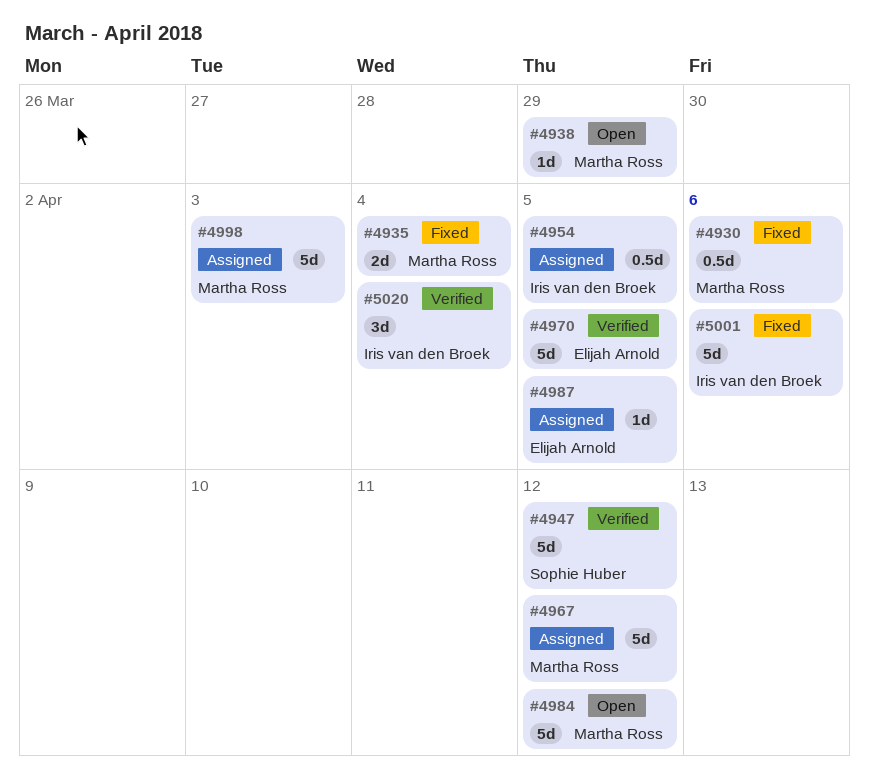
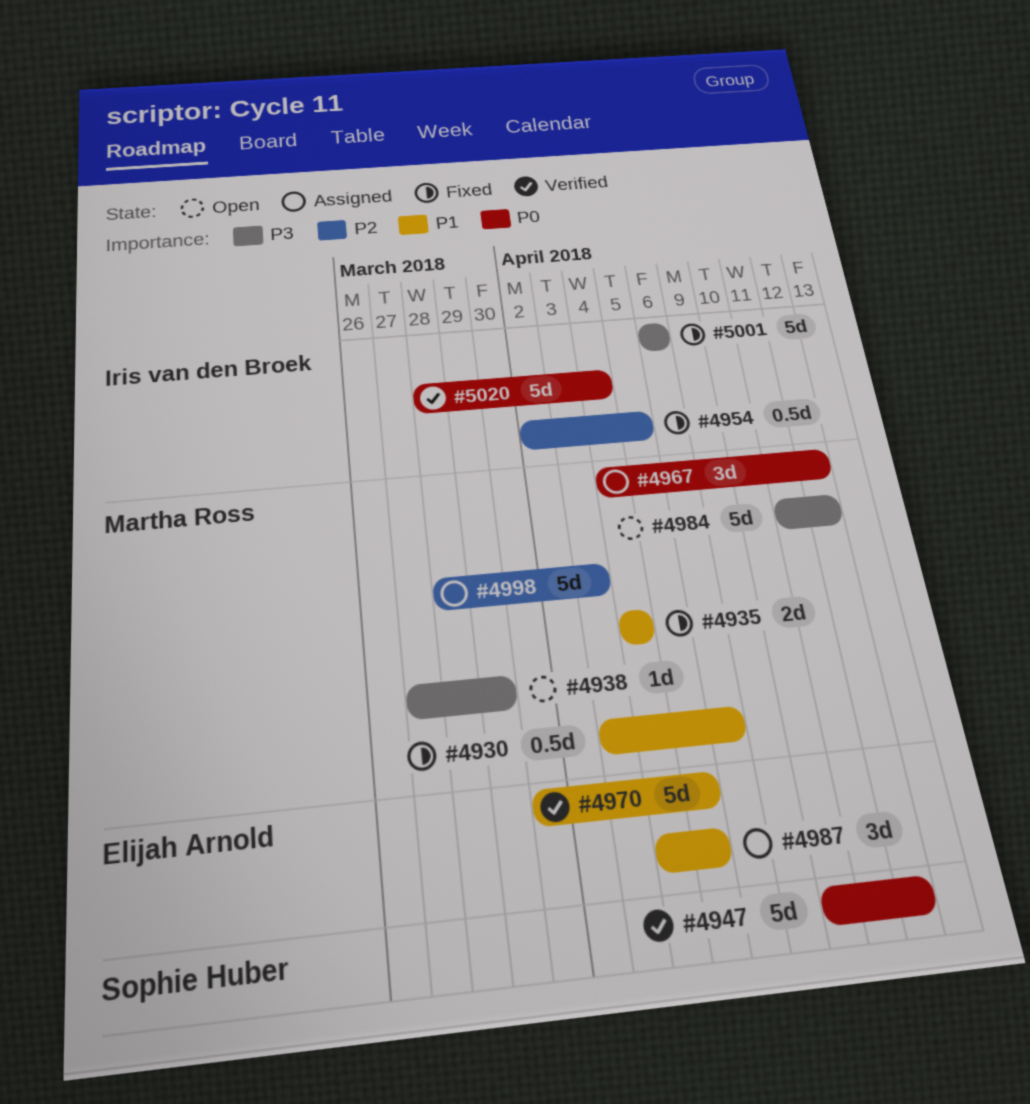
#4954, status: Assigned -> Fixed
#4967, estimate: 5d -> 3d
#4987, estimate: 1d -> 3d
#5020, estimate: 3d -> 5d

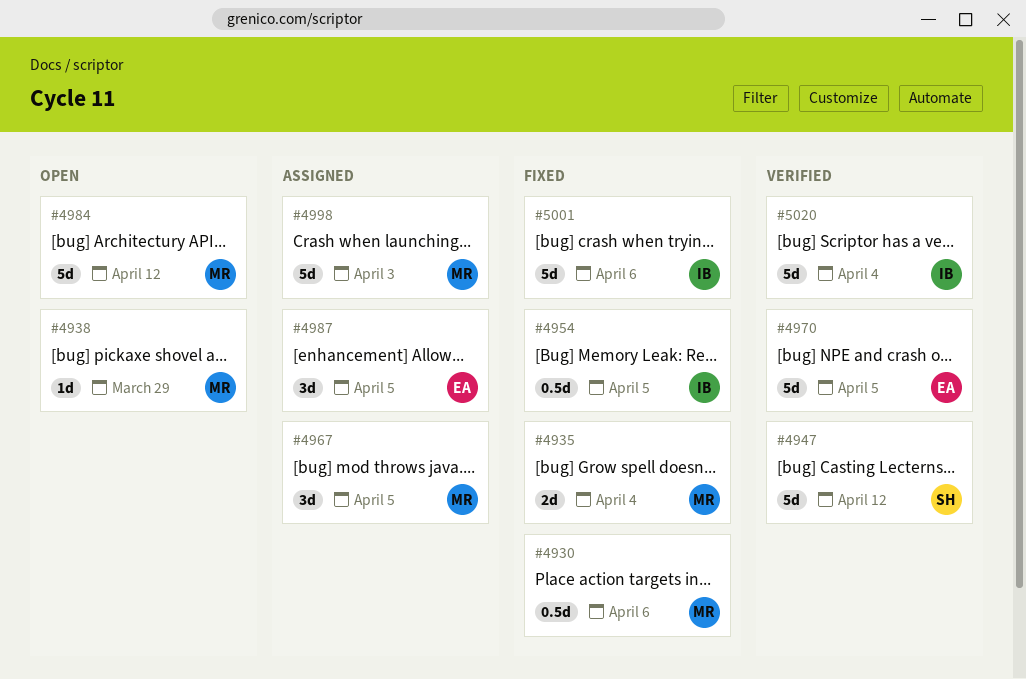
#4967, due: Apr 12 -> Apr 5

